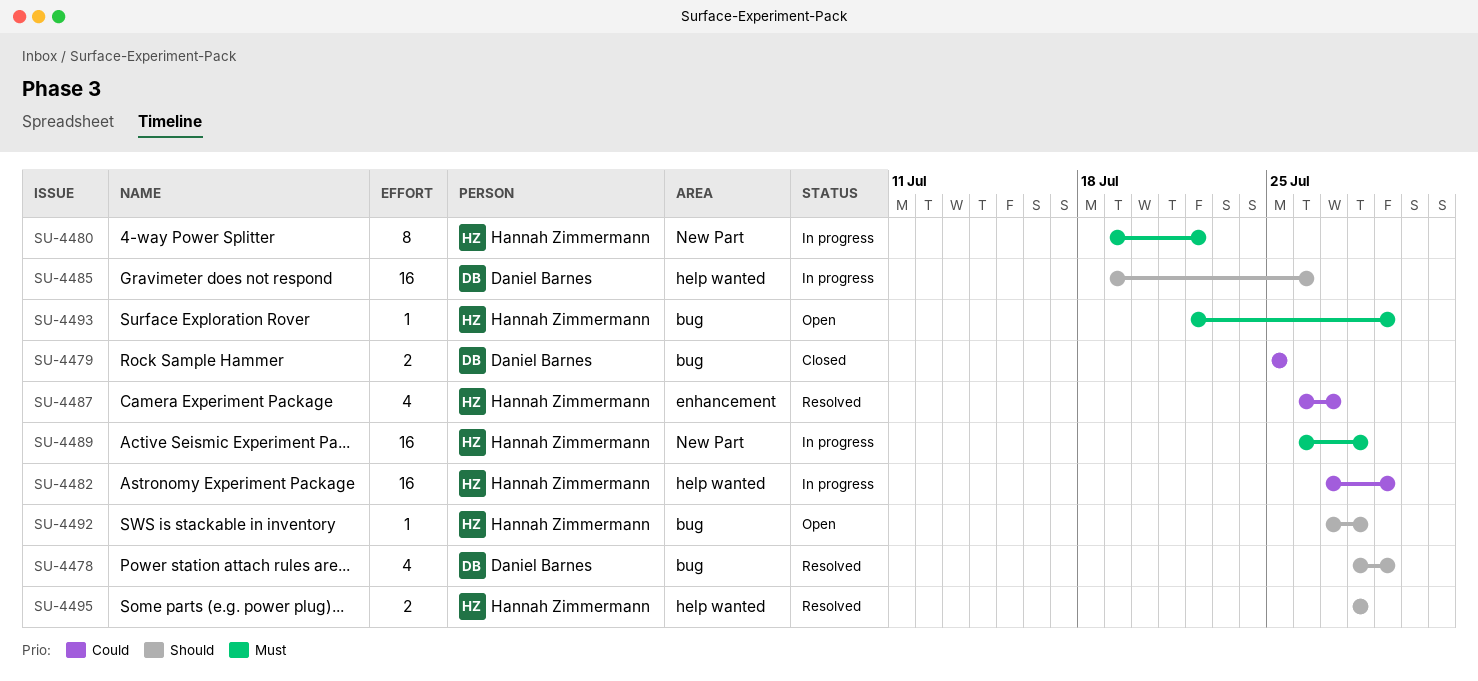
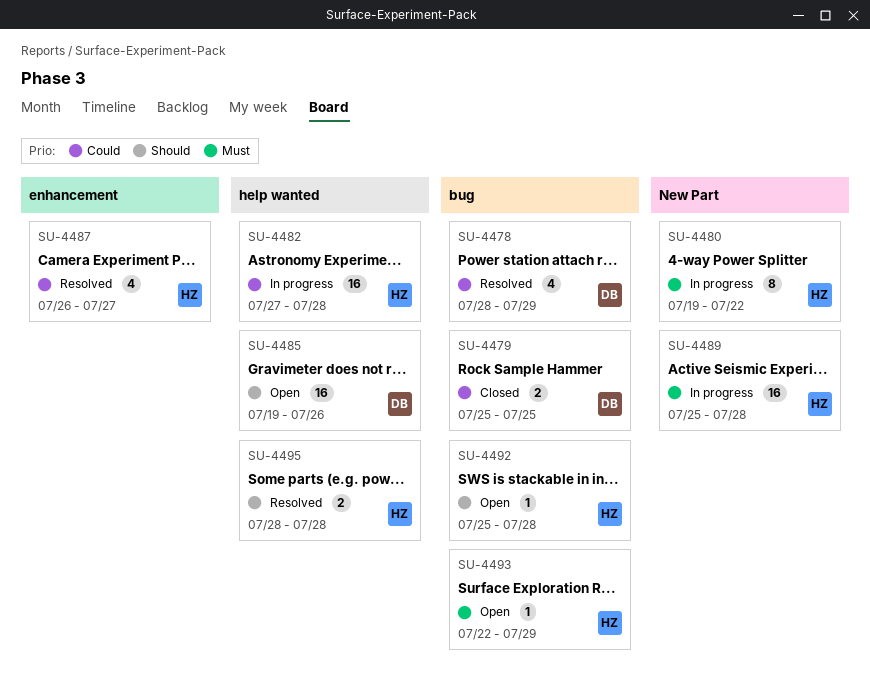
SU-4478, priority: Should -> Could
SU-4482, due: Jul 29 -> Jul 28
SU-4485, status: In progress -> Open
SU-4489, start: Jul 26 -> Jul 25
SU-4492, start: Jul 27 -> Jul 25

